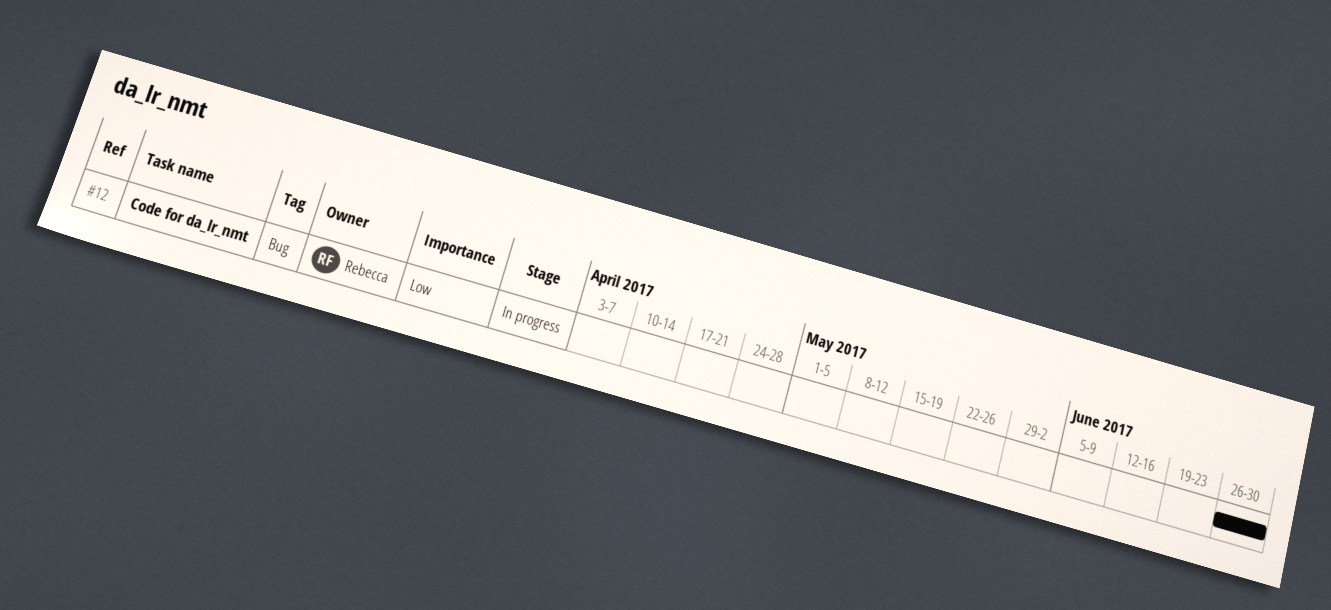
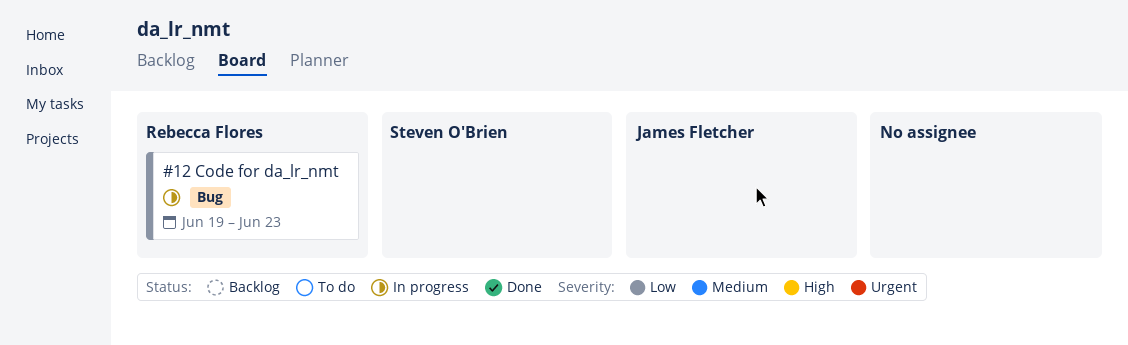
#12, start: Jun 26 -> Jun 19
#12, due: Jun 30 -> Jun 23

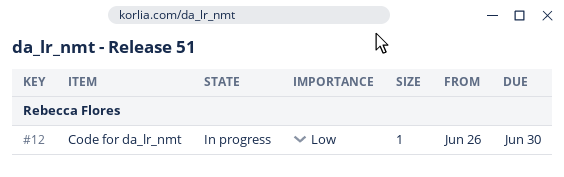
#12, start: Jun 19 -> Jun 26
#12, due: Jun 23 -> Jun 30

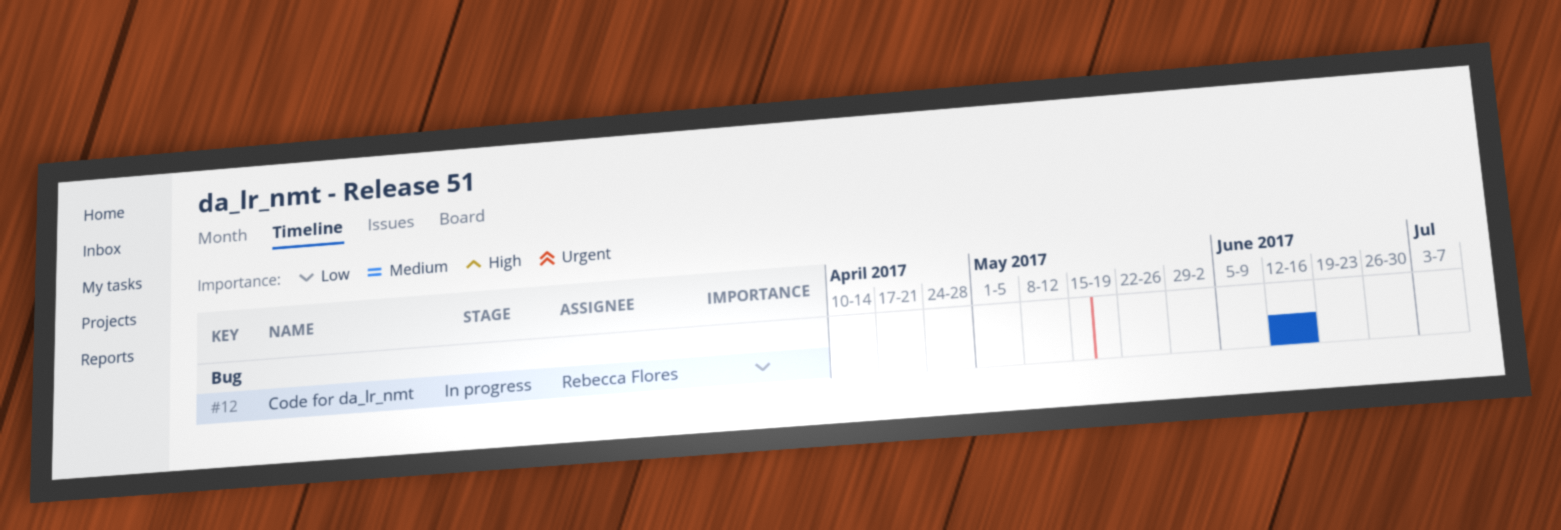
#12, start: Jun 26 -> Jun 12
#12, due: Jun 30 -> Jun 16

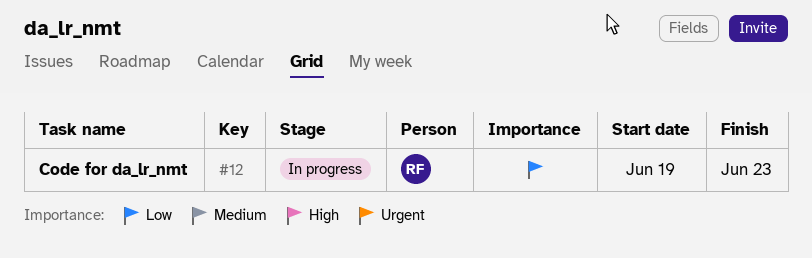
#12, start: Jun 12 -> Jun 19
#12, due: Jun 16 -> Jun 23

